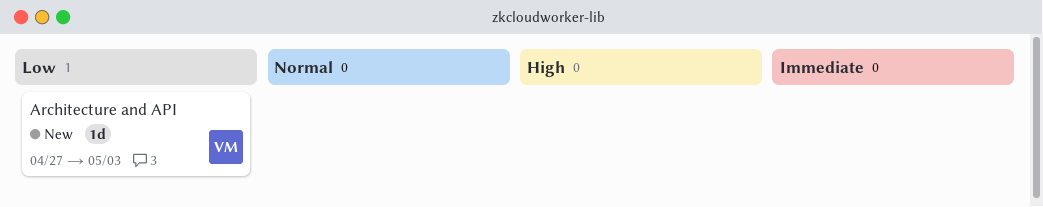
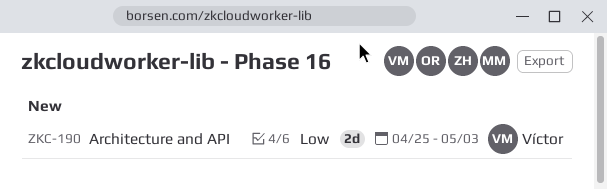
Architecture and API, estimate: 1d -> 2d
Architecture and API, start: Apr 27 -> Apr 25

